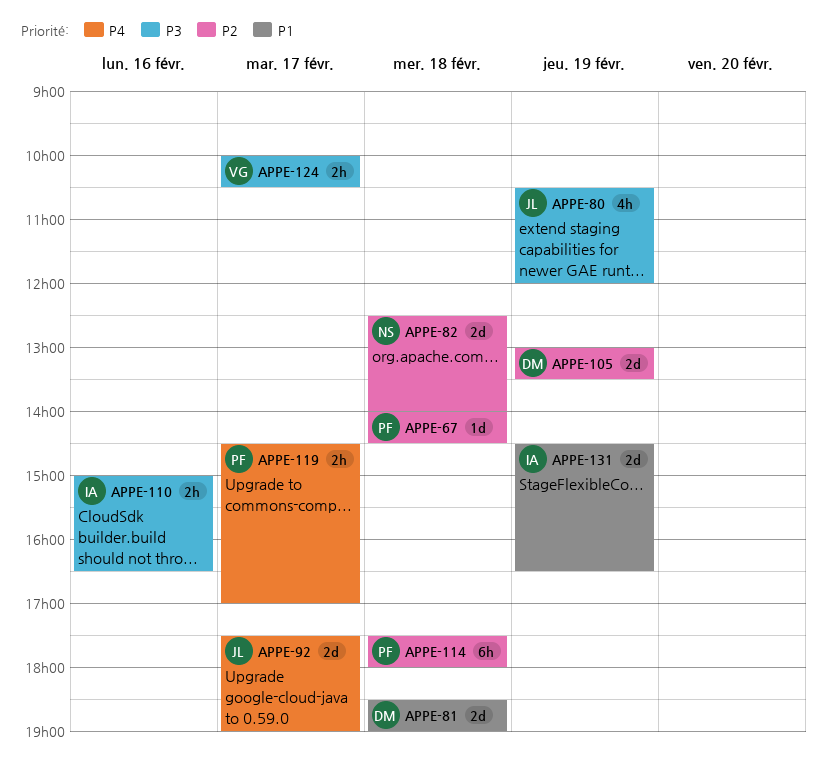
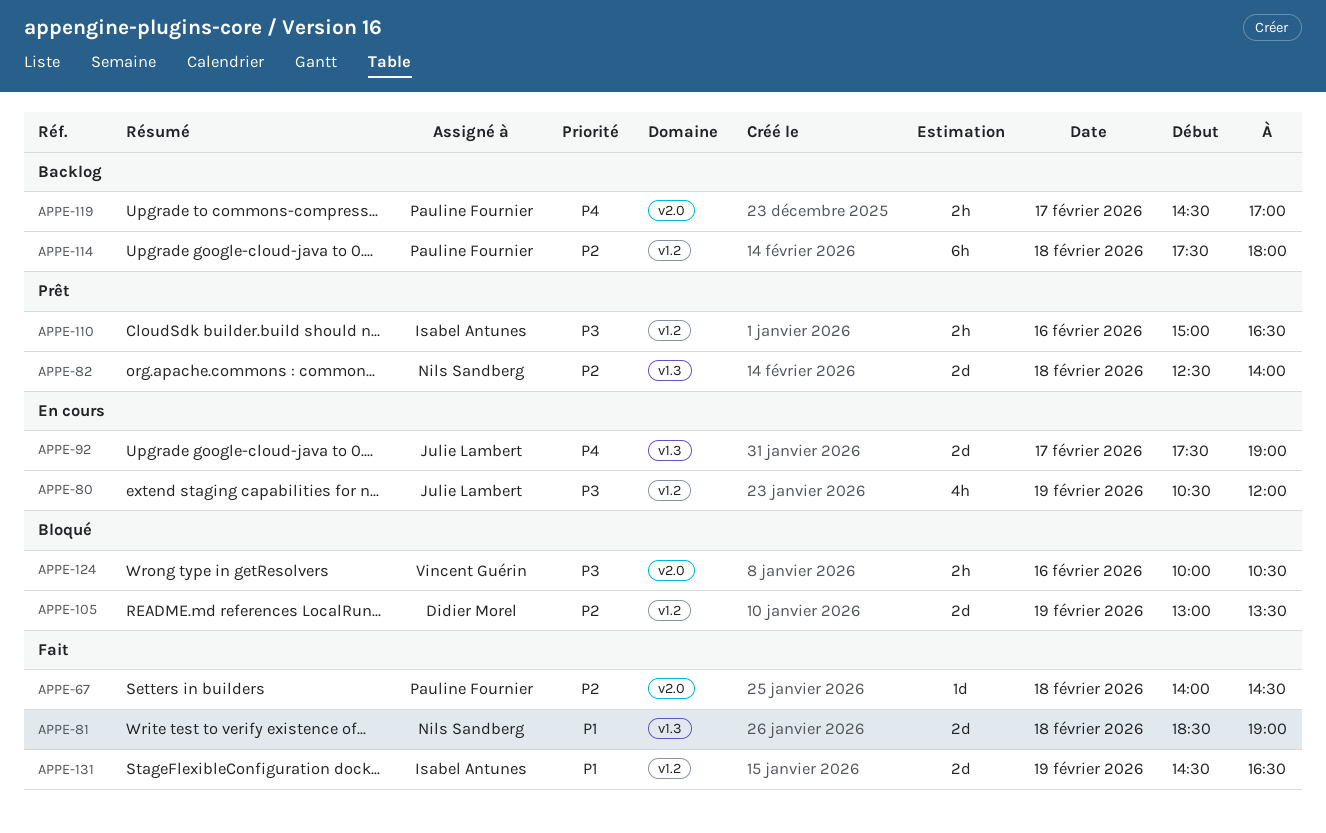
APPE-81, owner: Didier Morel -> Nils Sandberg
APPE-124, day: Feb 17 -> Feb 16

